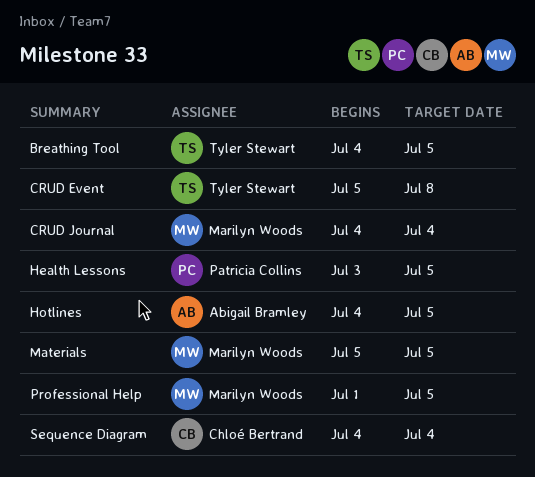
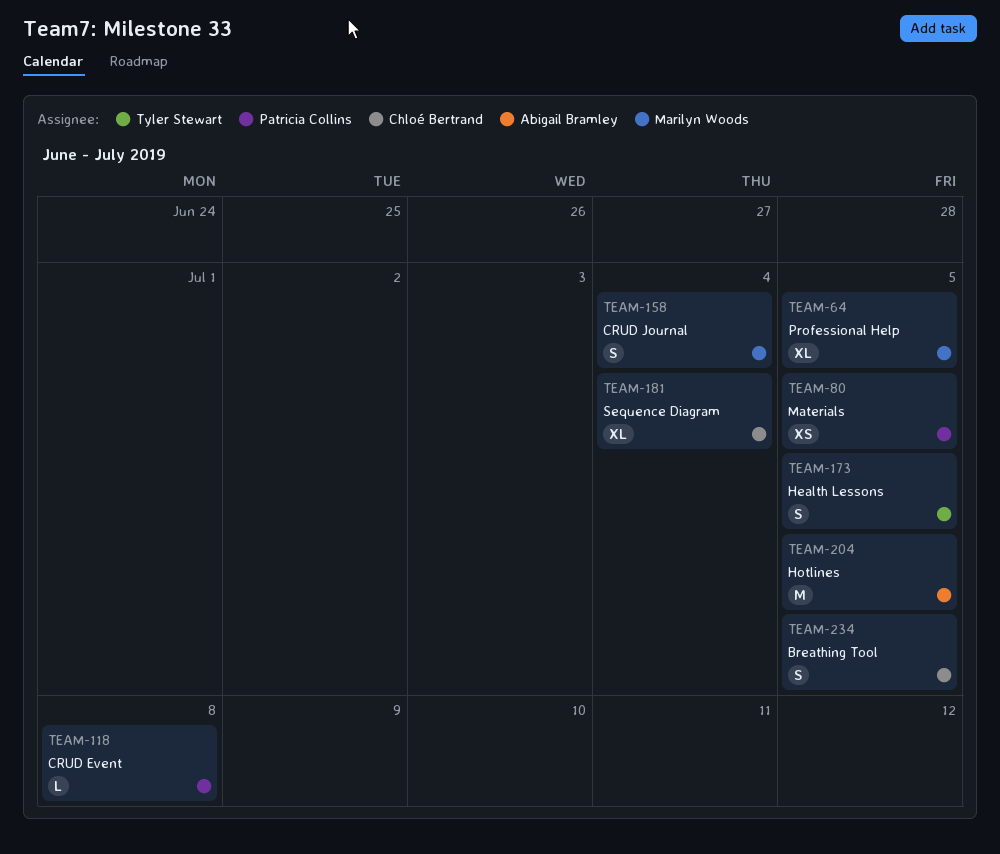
Breathing Tool, owner: Tyler Stewart -> Chloé Bertrand
CRUD Event, owner: Tyler Stewart -> Patricia Collins
Health Lessons, owner: Patricia Collins -> Tyler Stewart
Materials, owner: Marilyn Woods -> Patricia Collins

